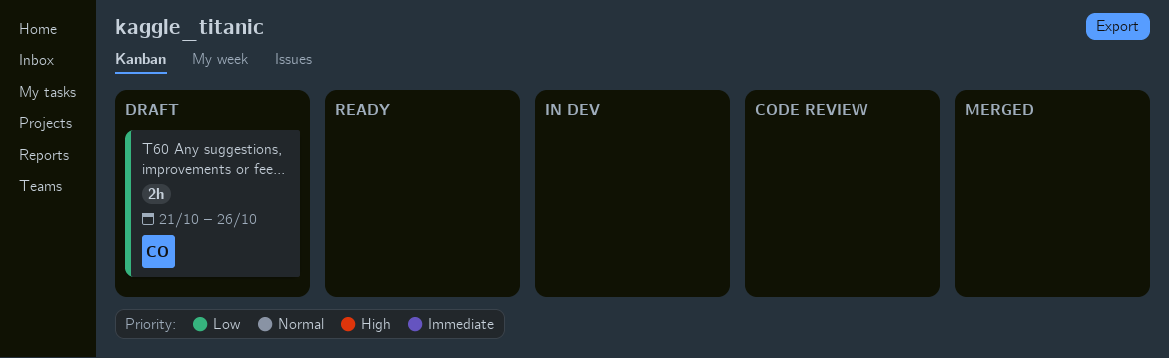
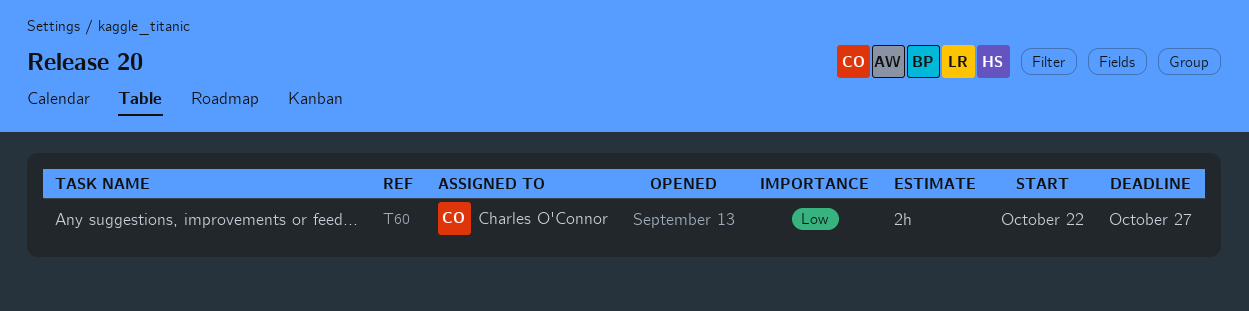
T60, start: Oct 21 -> Oct 22
T60, due: Oct 26 -> Oct 27

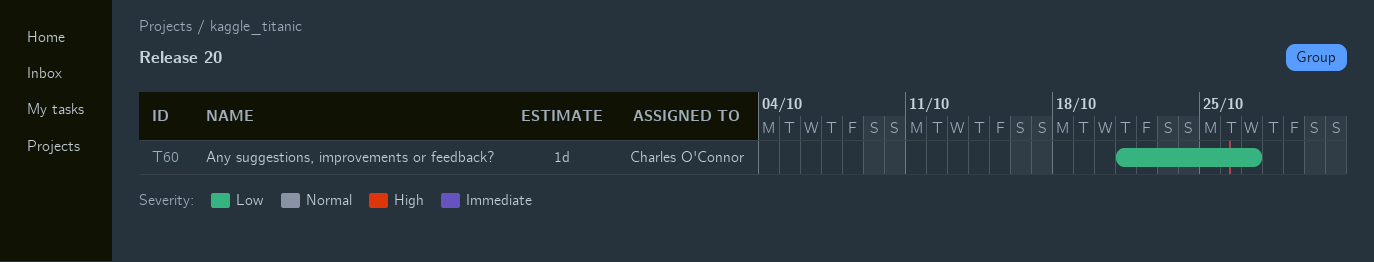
T60, estimate: 2h -> 1d
T60, start: Oct 22 -> Oct 21

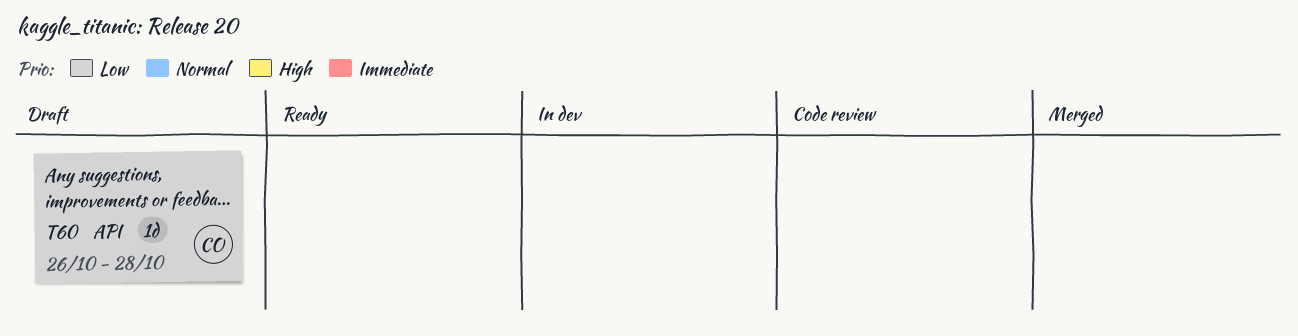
T60, start: Oct 21 -> Oct 26
T60, due: Oct 27 -> Oct 28

